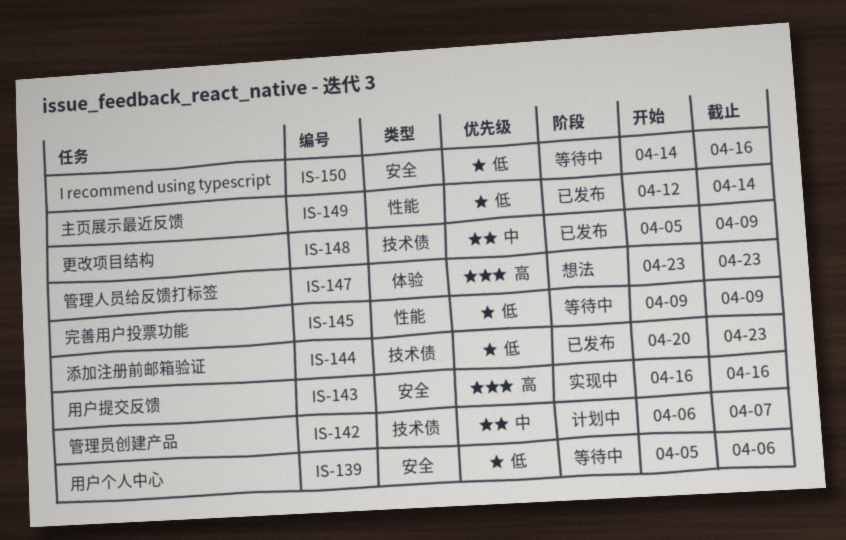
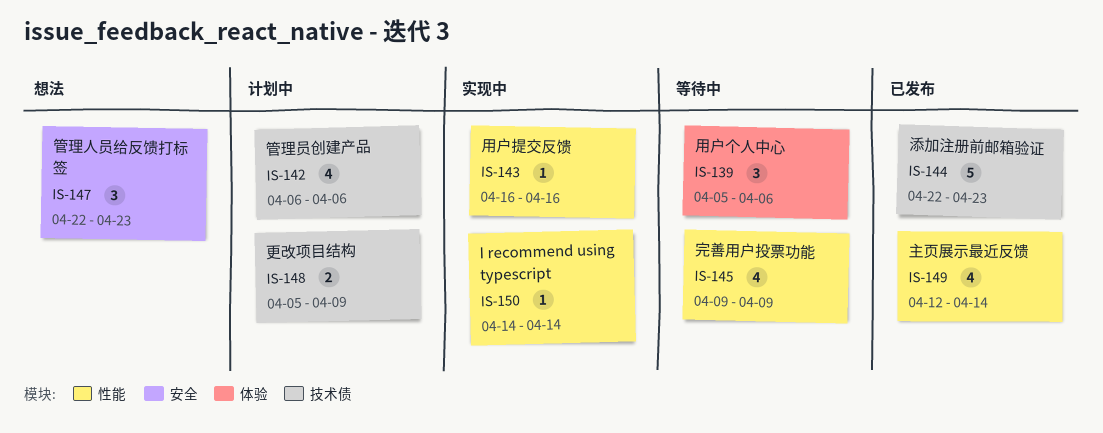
IS-139, label: 安全 -> 体验
IS-142, due: Apr 7 -> Apr 6
IS-143, label: 安全 -> 性能
IS-144, start: Apr 20 -> Apr 22
IS-147, label: 体验 -> 安全
IS-147, start: Apr 23 -> Apr 22
IS-148, status: 已发布 -> 计划中
IS-150, status: 等待中 -> 实现中
IS-150, label: 安全 -> 性能
IS-150, due: Apr 16 -> Apr 14

